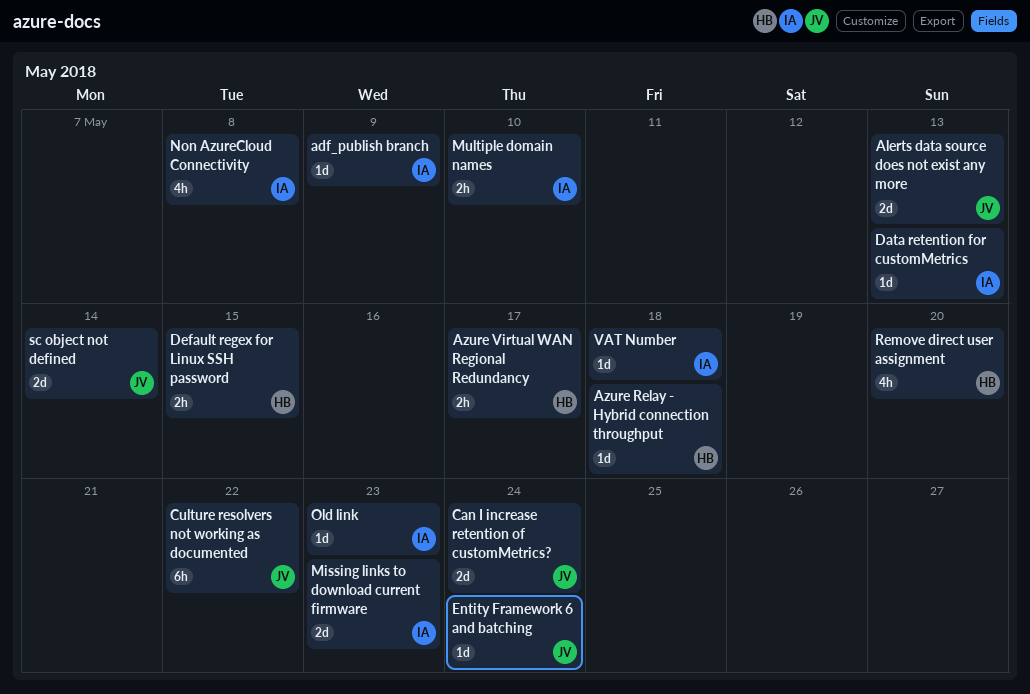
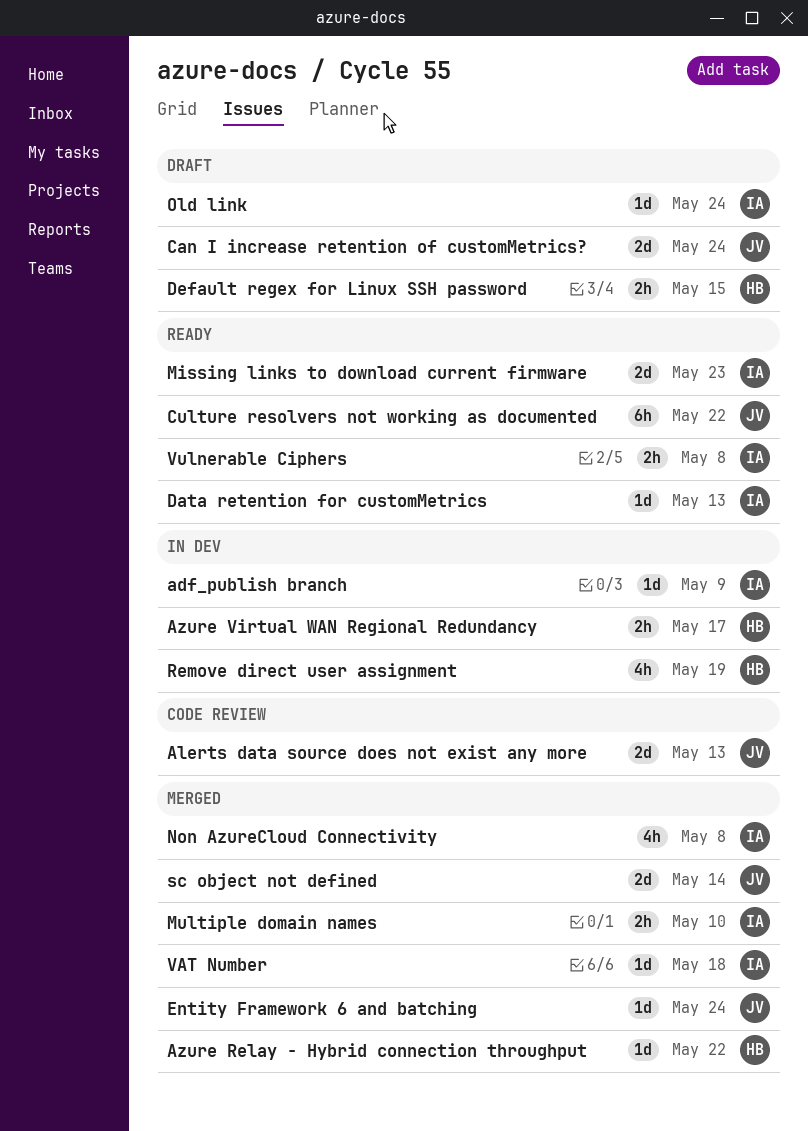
Azure Relay - Hybrid connection throughput, due: May 18 -> May 22
Old link, due: May 23 -> May 24
Remove direct user assignment, due: May 20 -> May 19
Vulnerable Ciphers: none -> present

